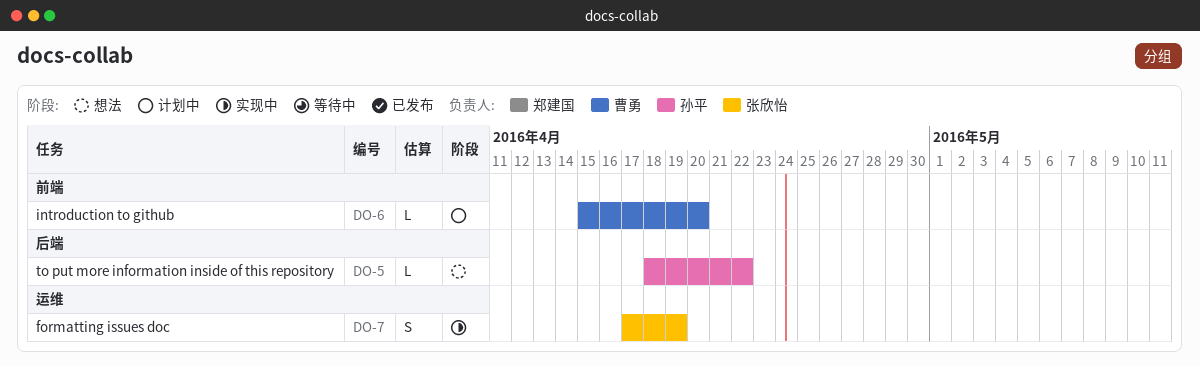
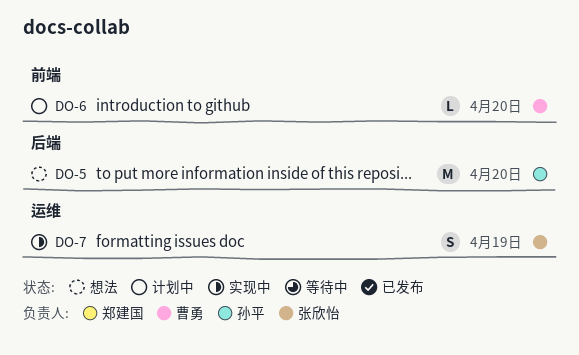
DO-5, estimate: L -> M
DO-5, due: Apr 22 -> Apr 20

